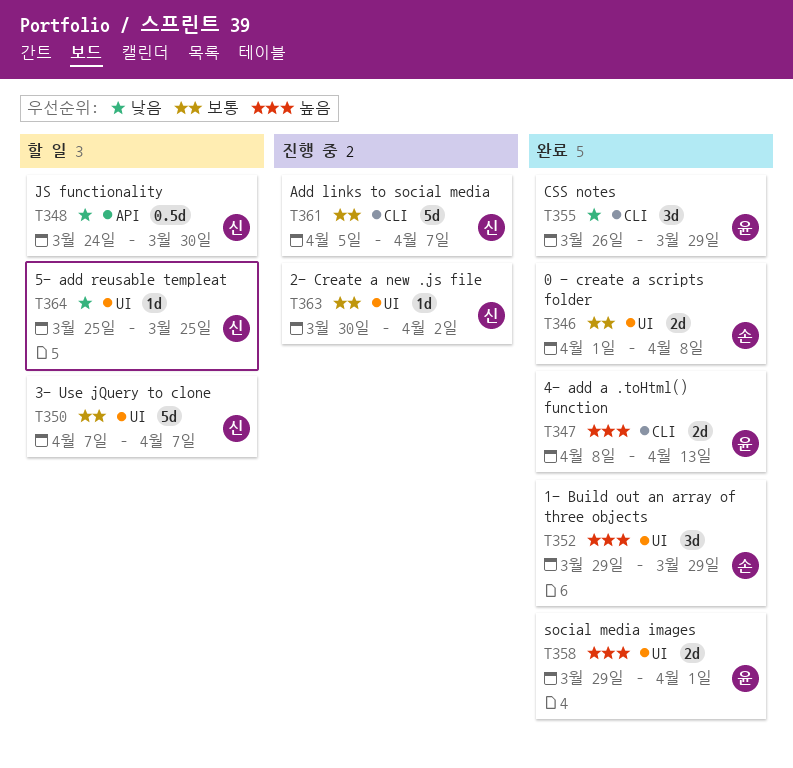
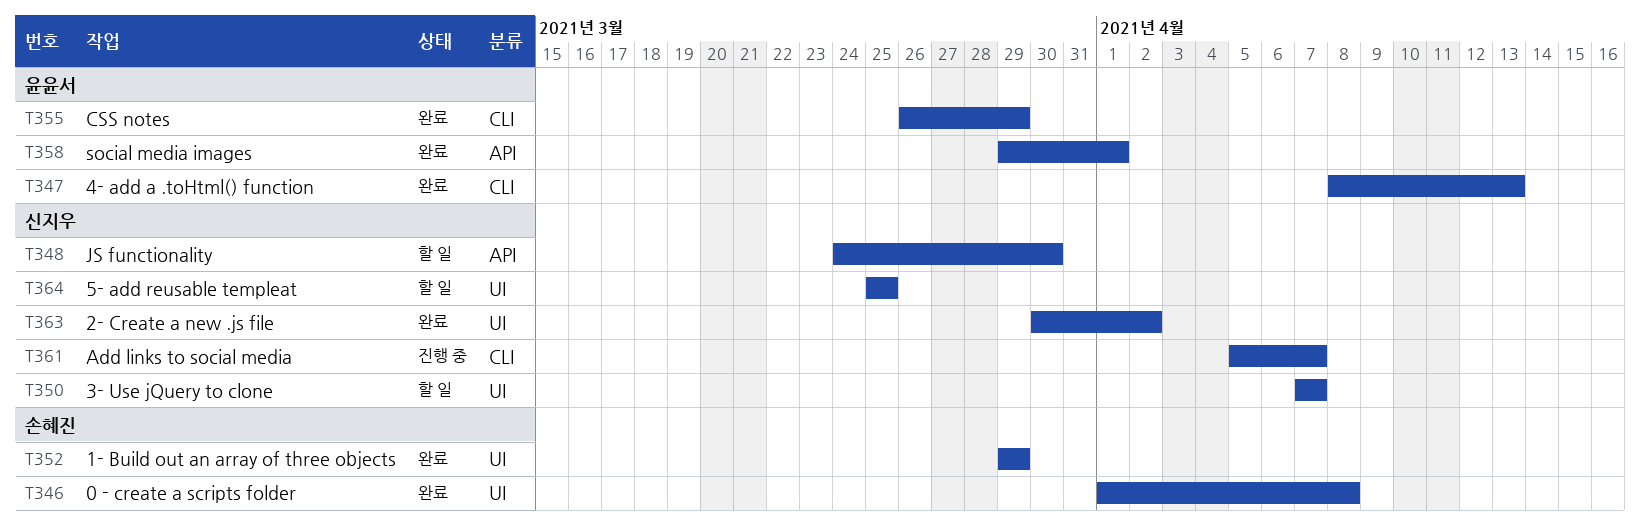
T358, label: UI -> API
T363, status: 진행 중 -> 완료

